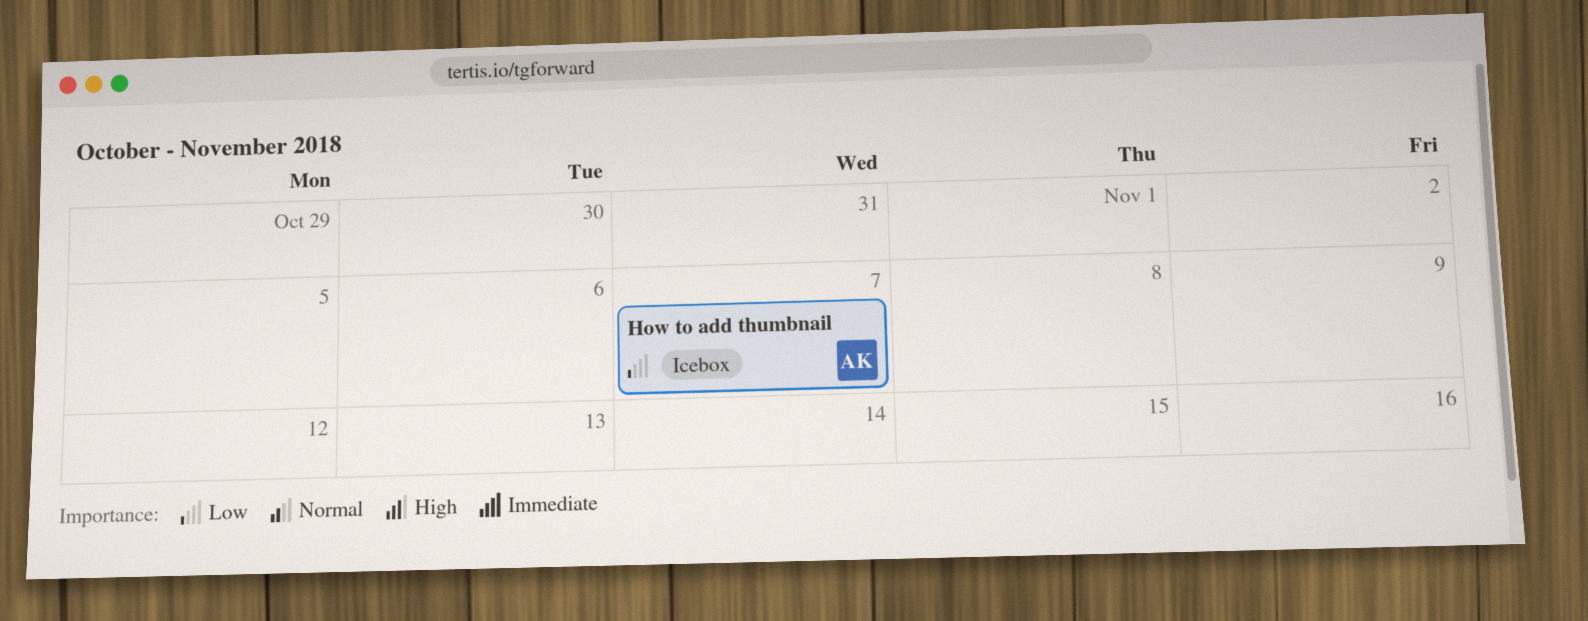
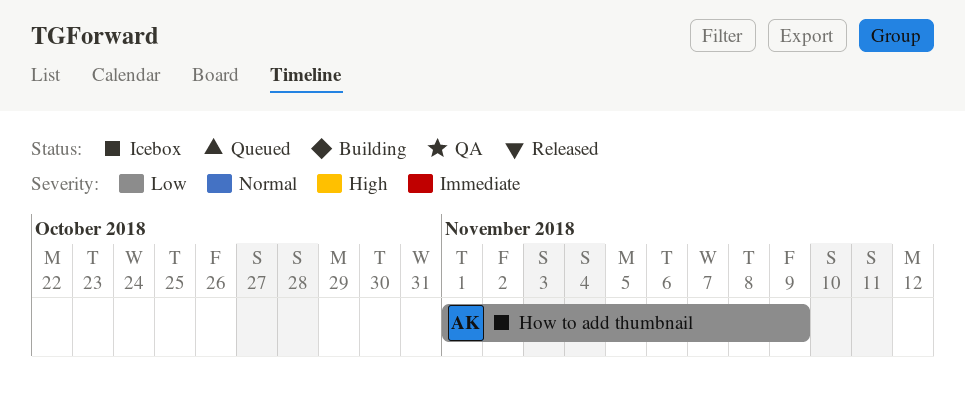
How to add thumbnail, due: Nov 7 -> Nov 9

